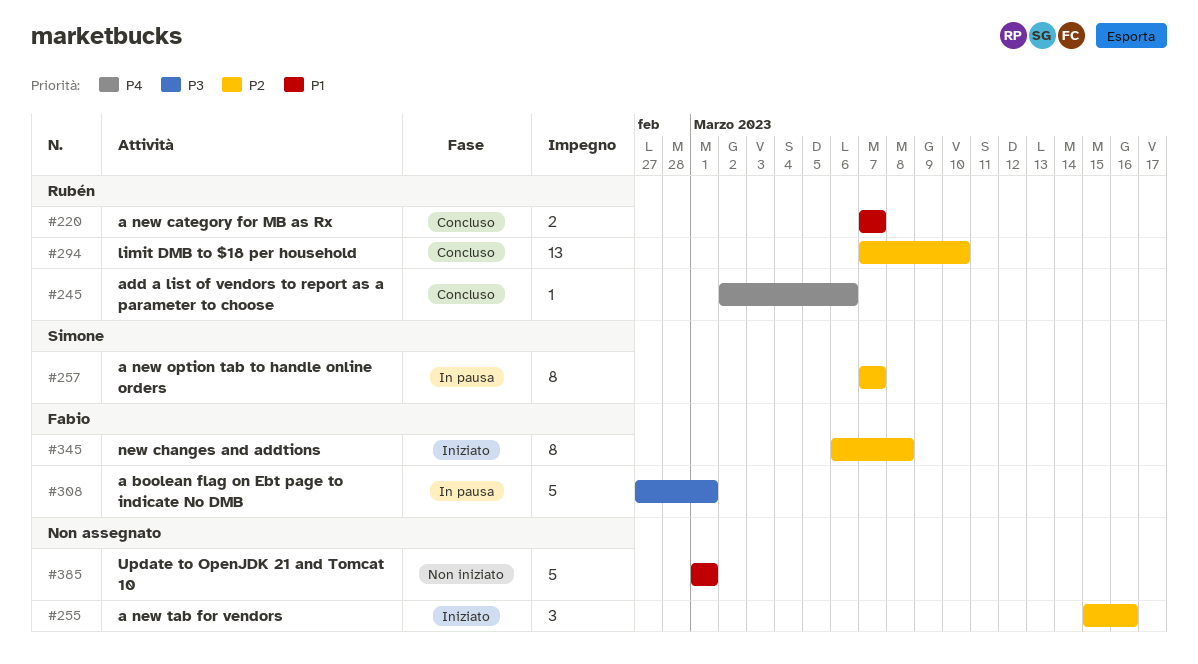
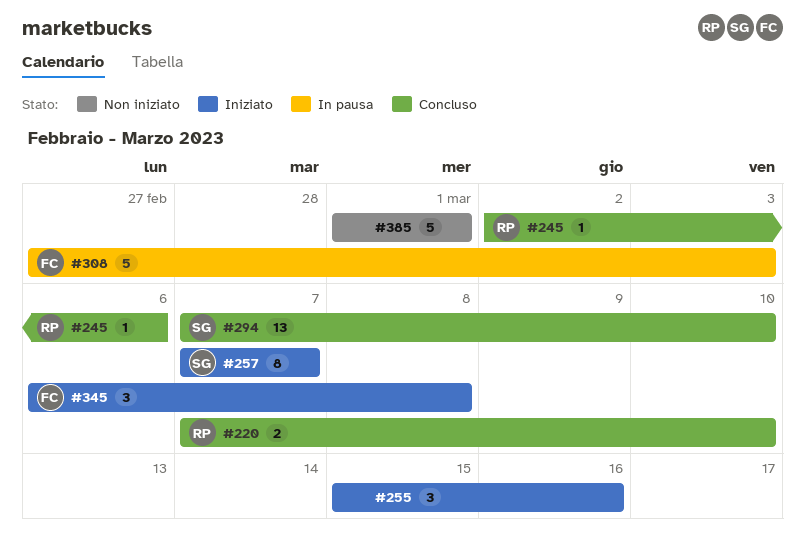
#220, due: Mar 7 -> Mar 10
#257, status: In pausa -> Iniziato
#294, owner: Rubén -> Simone
#308, due: Mar 1 -> Mar 3
#345, estimate: 8 -> 3

